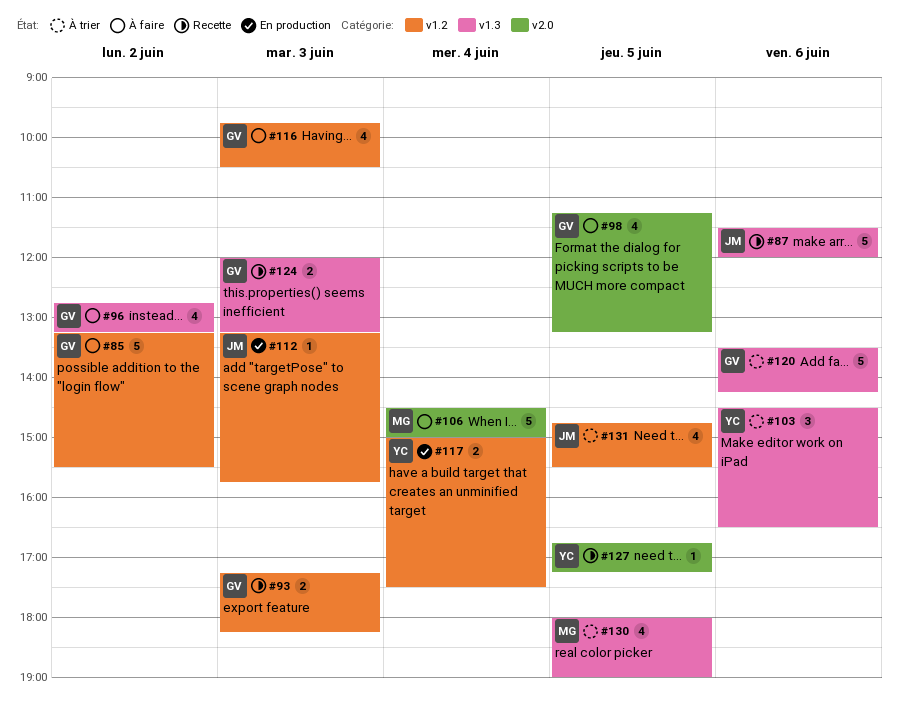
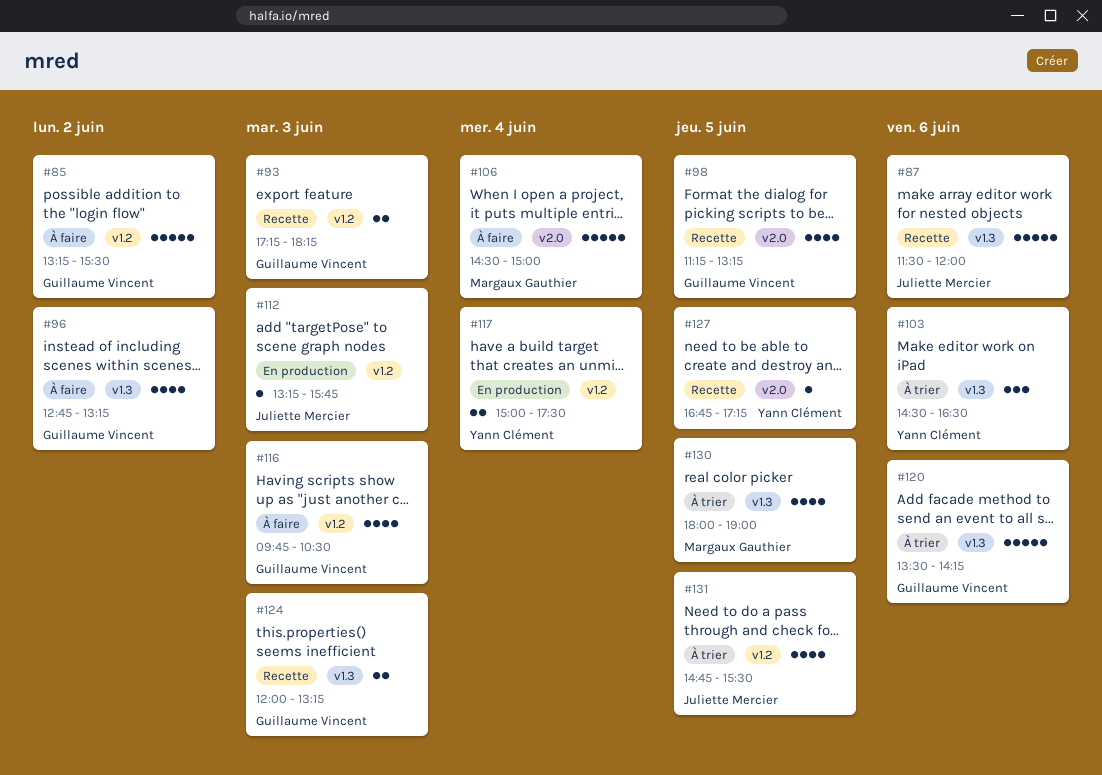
#98, status: À faire -> Recette

